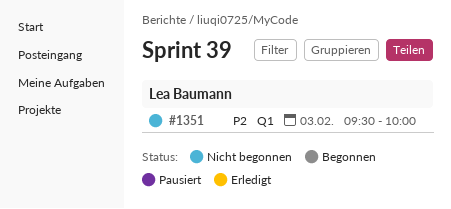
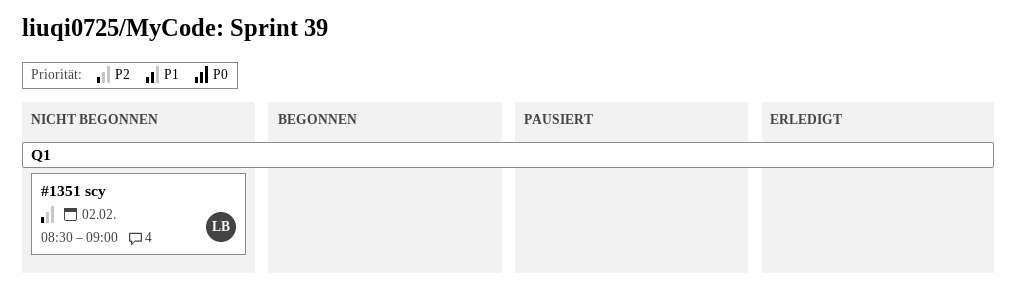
#1351, day: Feb 3 -> Feb 2
#1351, begins: 09:30 -> 08:30
#1351, ends: 10:00 -> 09:00

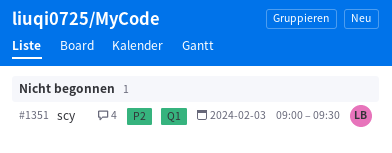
#1351, day: Feb 2 -> Feb 3
#1351, begins: 08:30 -> 09:00
#1351, ends: 09:00 -> 09:30

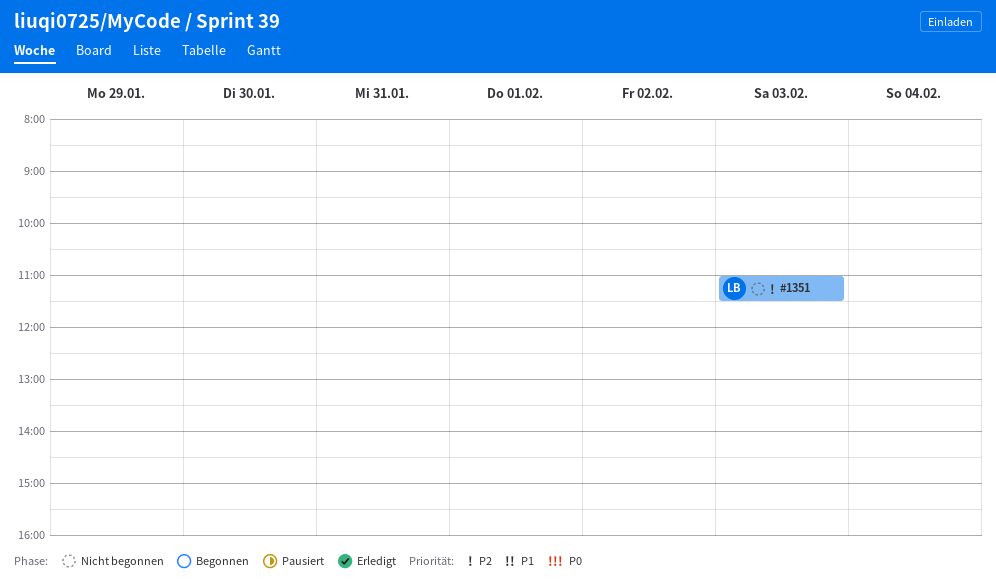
#1351, begins: 09:00 -> 11:00
#1351, ends: 09:30 -> 11:30

